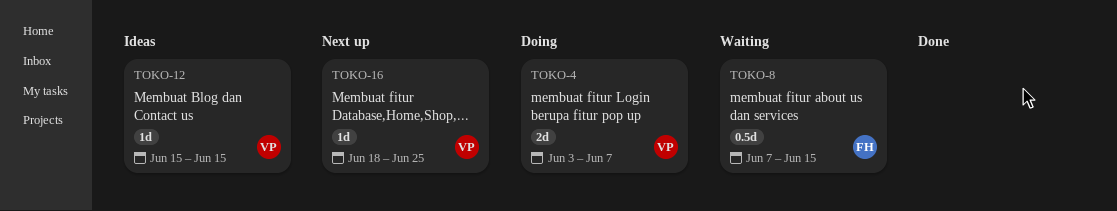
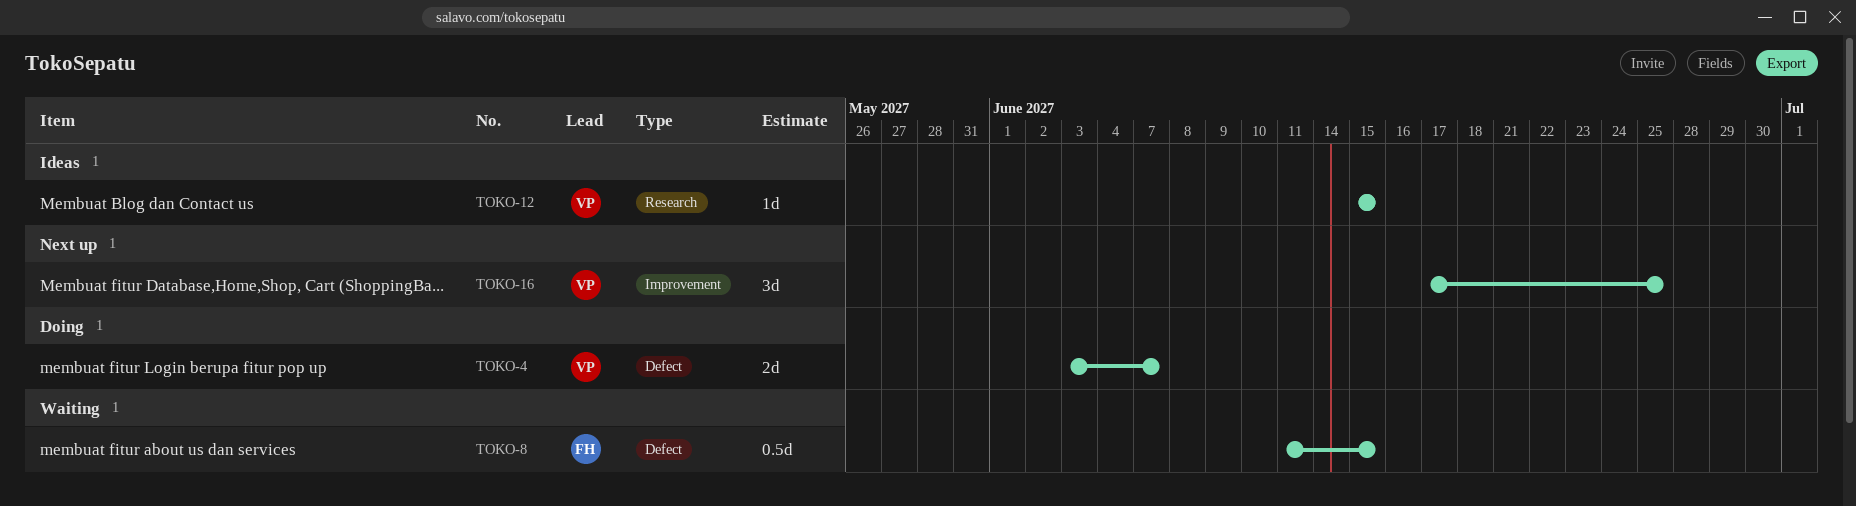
TOKO-8, start: Jun 7 -> Jun 11
TOKO-16, estimate: 1d -> 3d
TOKO-16, start: Jun 18 -> Jun 17

